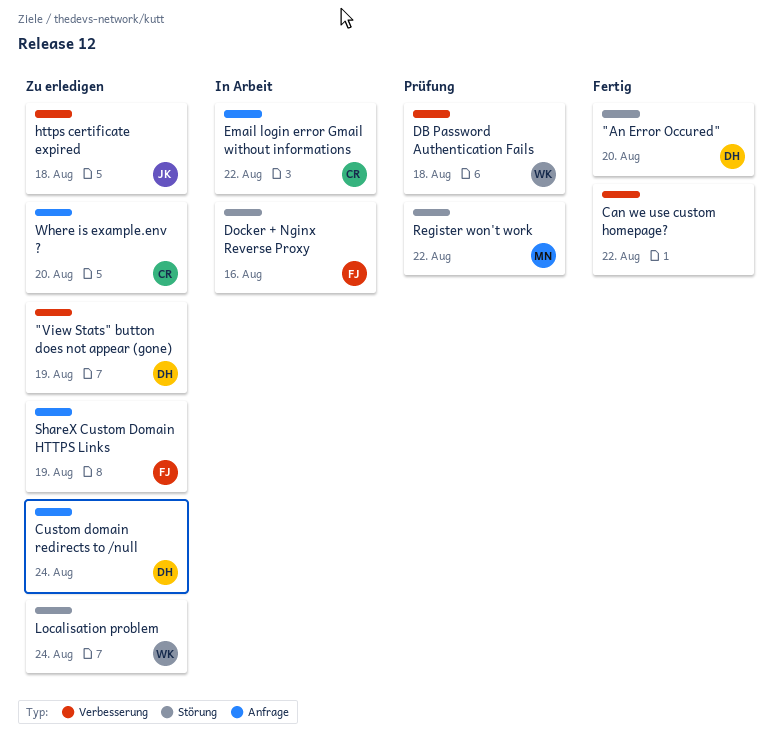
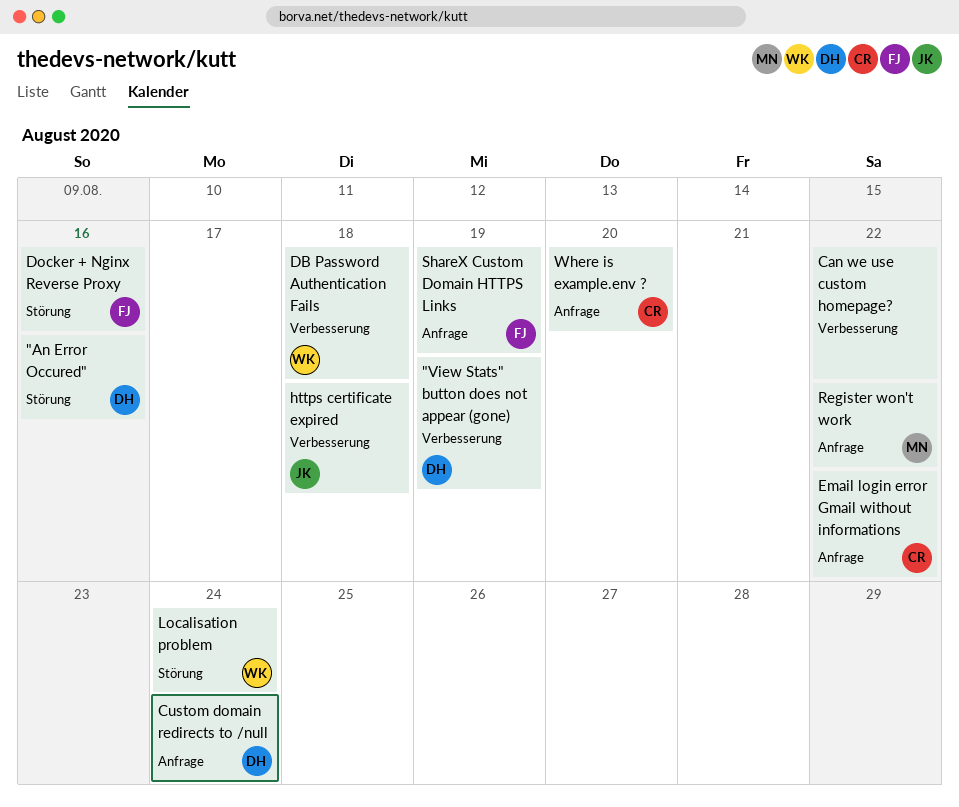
"An Error Occured", due: Aug 20 -> Aug 16
Register won't work, label: Störung -> Anfrage

